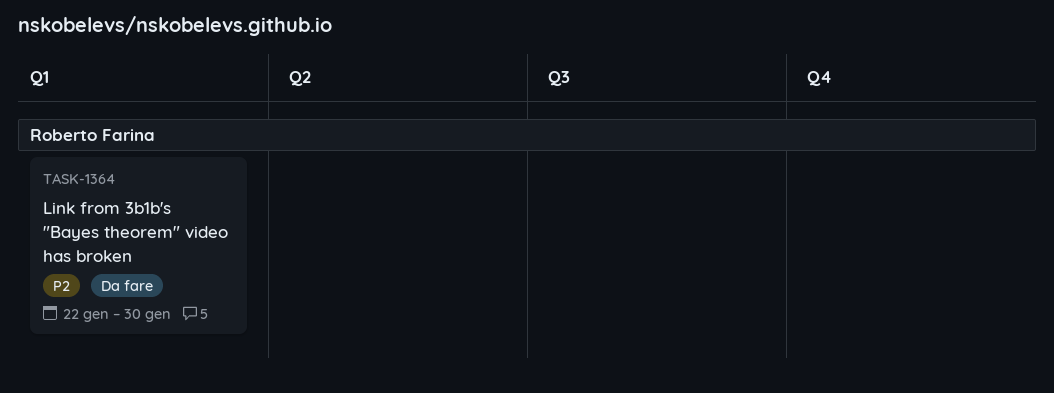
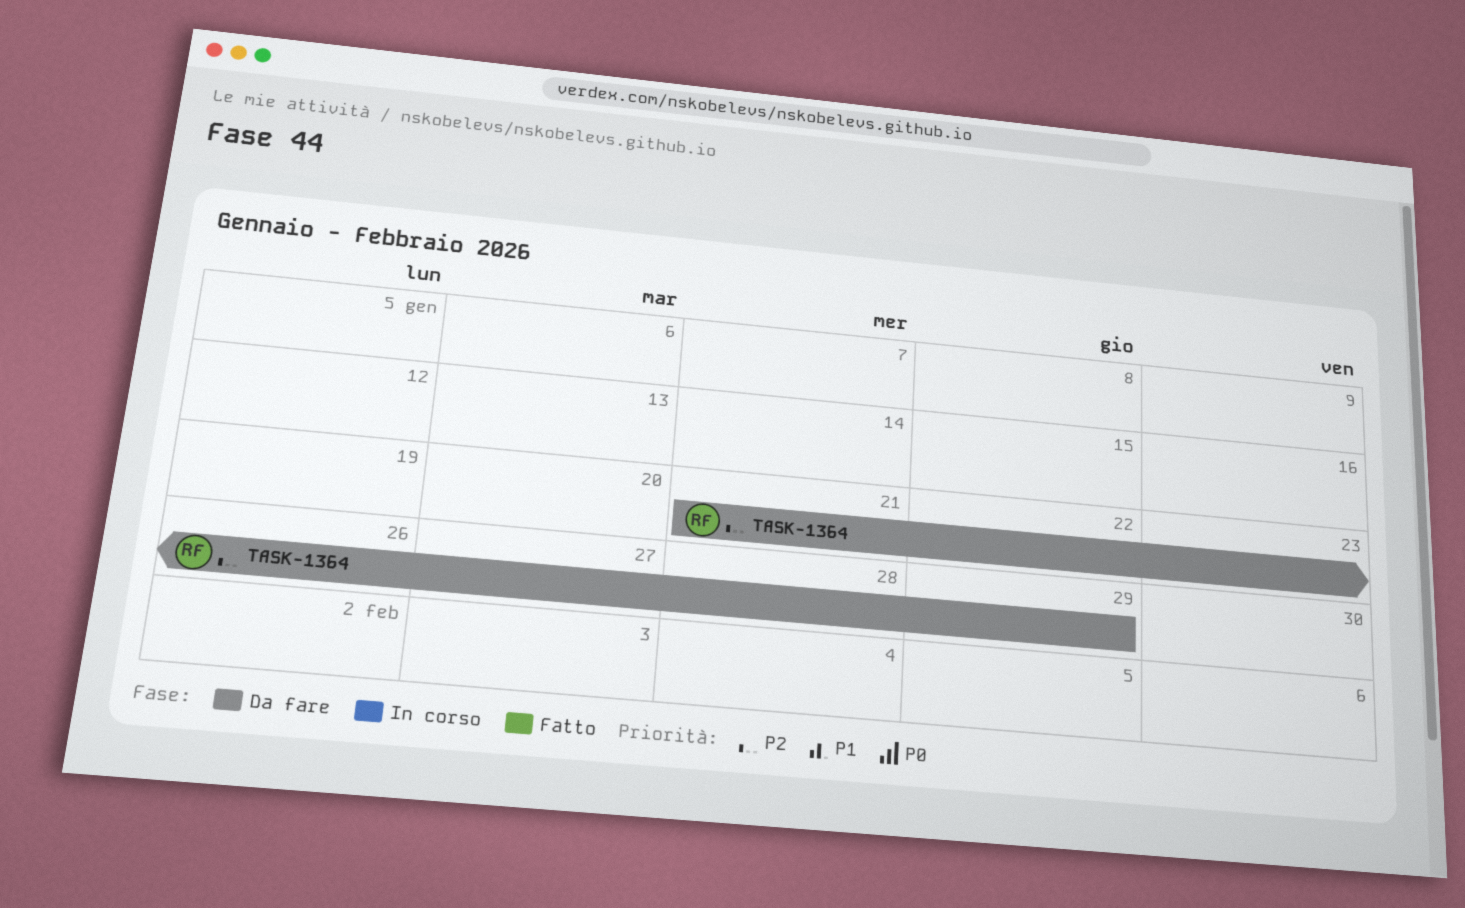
TASK-1364, start: Jan 22 -> Jan 21
TASK-1364, due: Jan 30 -> Jan 29

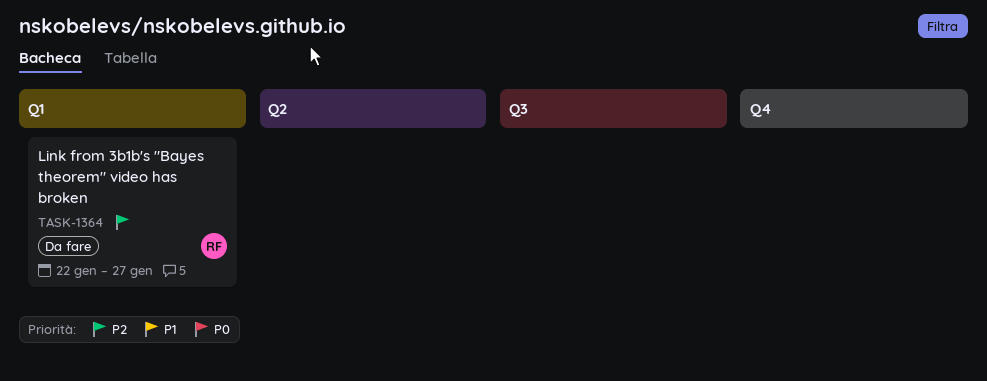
TASK-1364, start: Jan 21 -> Jan 22
TASK-1364, due: Jan 29 -> Jan 27

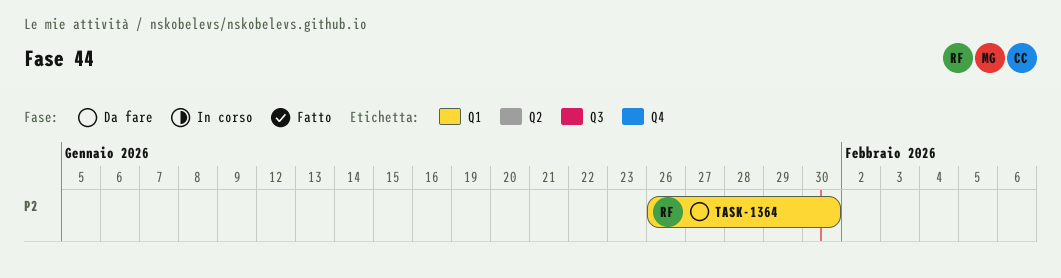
TASK-1364, start: Jan 22 -> Jan 26
TASK-1364, due: Jan 27 -> Jan 30

